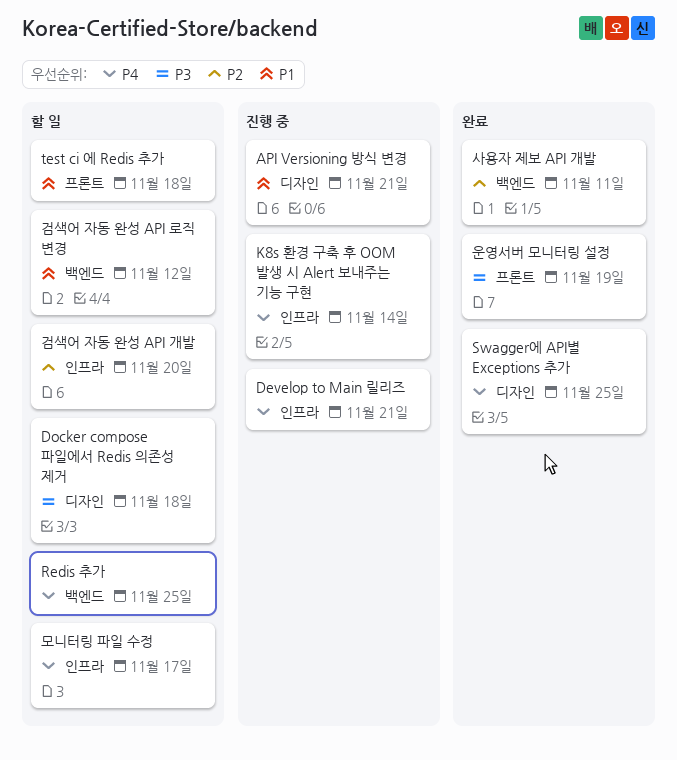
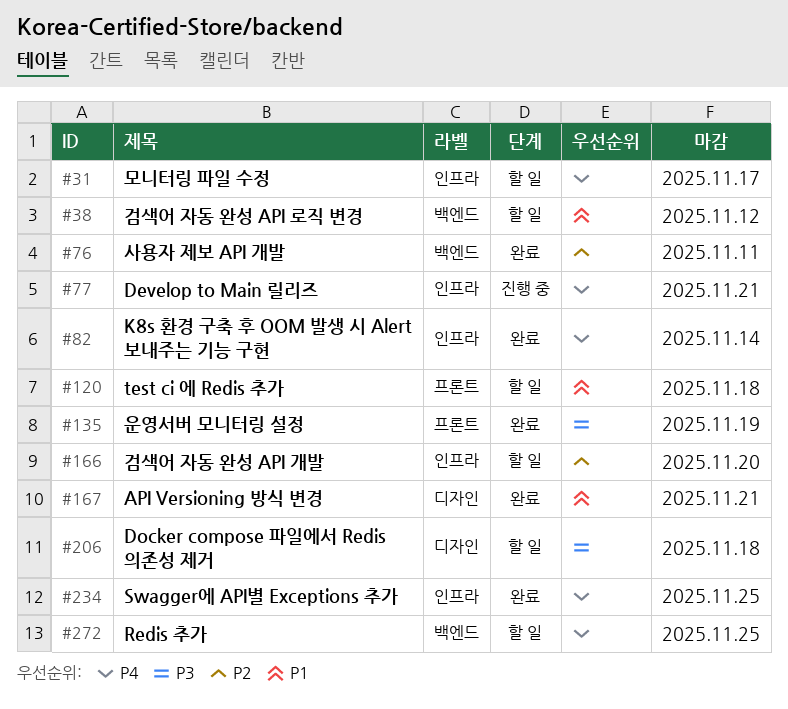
API Versioning 방식 변경, status: 진행 중 -> 완료
K8s 환경 구축 후 OOM 발생 시 Alert 보내주는 기능 구현, status: 진행 중 -> 완료
Swagger에 API별 Exceptions 추가, label: 디자인 -> 인프라

